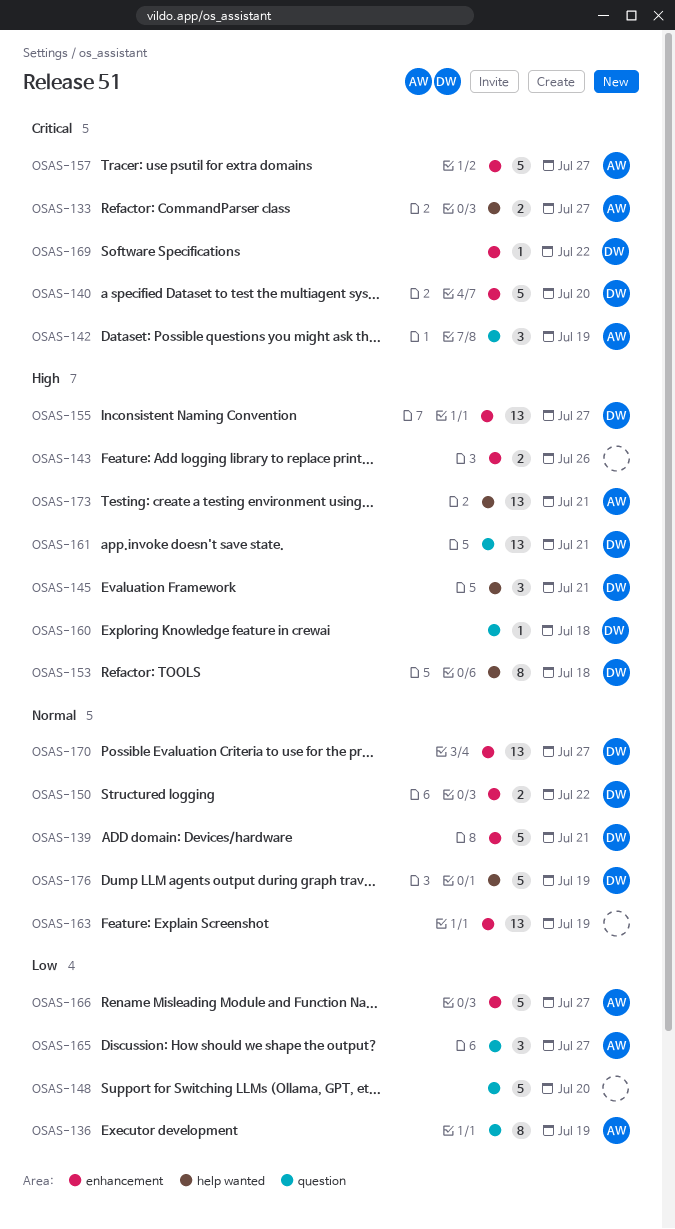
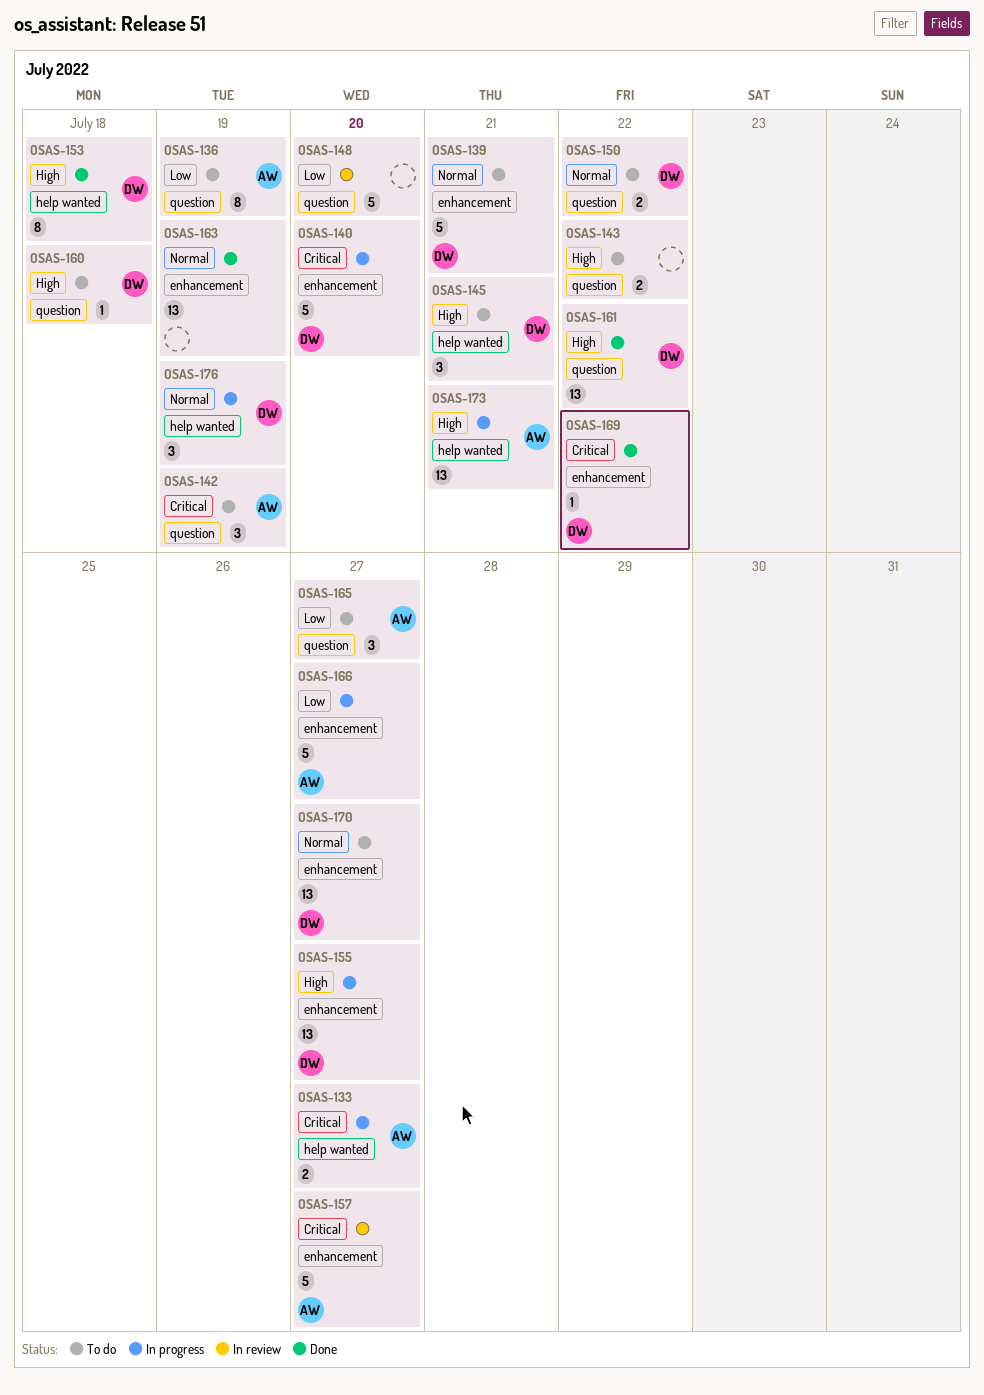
OSAS-143, label: enhancement -> question
OSAS-143, due: Jul 26 -> Jul 22
OSAS-150, label: enhancement -> question
OSAS-161, due: Jul 21 -> Jul 22
OSAS-176, estimate: 5 -> 3

